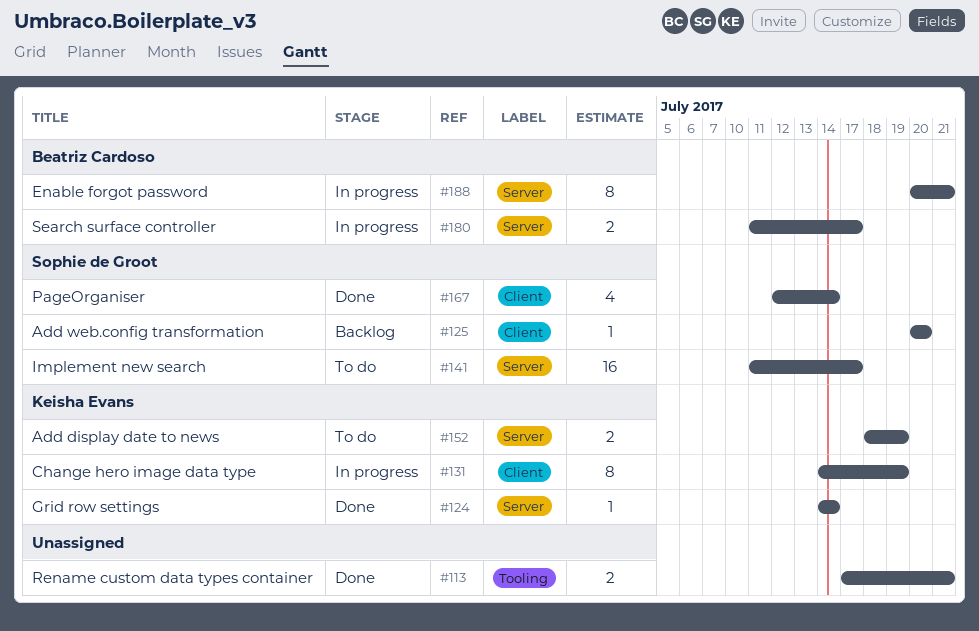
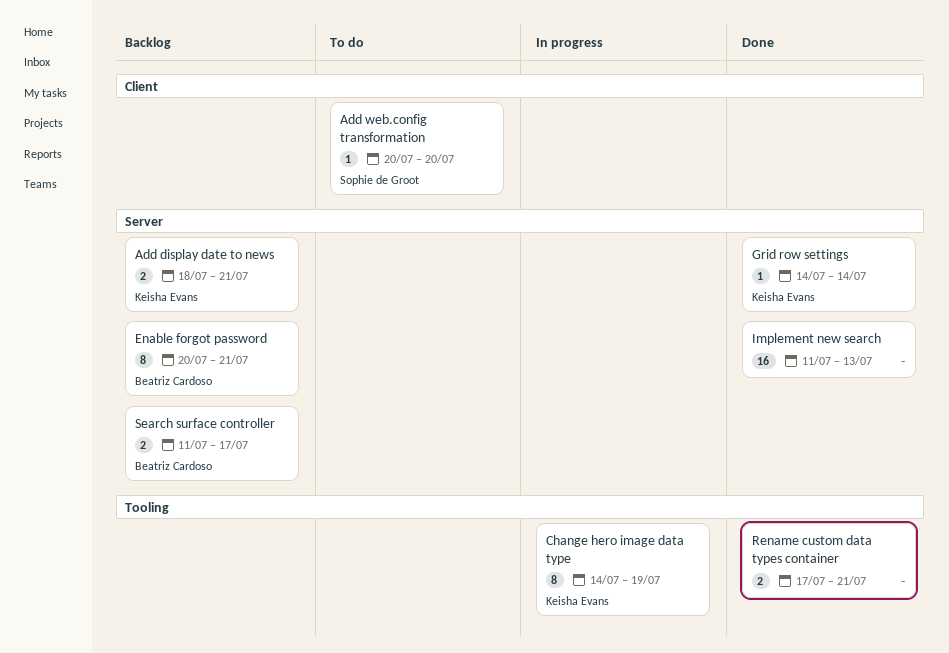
Add display date to news, status: To do -> Backlog
Add display date to news, due: Jul 19 -> Jul 21
Add web.config transformation, status: Backlog -> To do
Change hero image data type, label: Client -> Tooling
Enable forgot password, status: In progress -> Backlog
Implement new search, status: To do -> Done
Implement new search, owner: Sophie de Groot -> none
Implement new search, due: Jul 17 -> Jul 13
PageOrganiser: present -> none
Search surface controller, status: In progress -> Backlog

